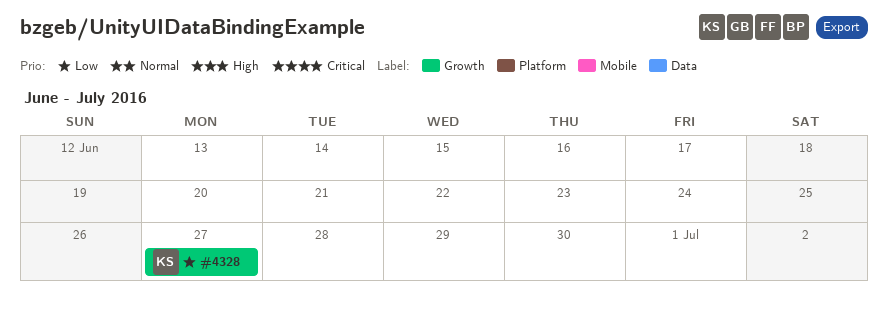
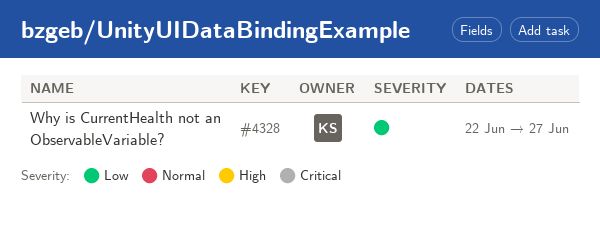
#4328, start: Jun 27 -> Jun 22

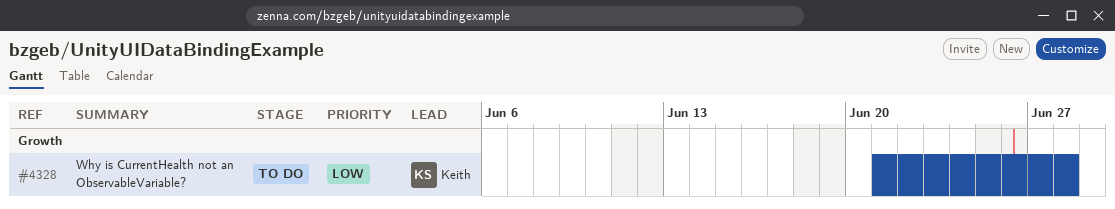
#4328, start: Jun 22 -> Jun 21
#4328, due: Jun 27 -> Jun 28

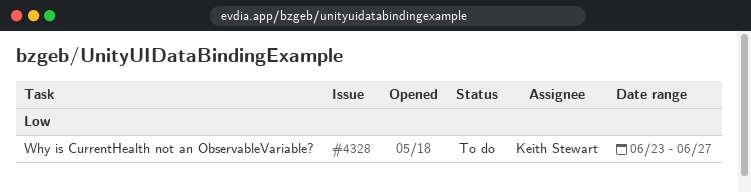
#4328, start: Jun 21 -> Jun 23
#4328, due: Jun 28 -> Jun 27

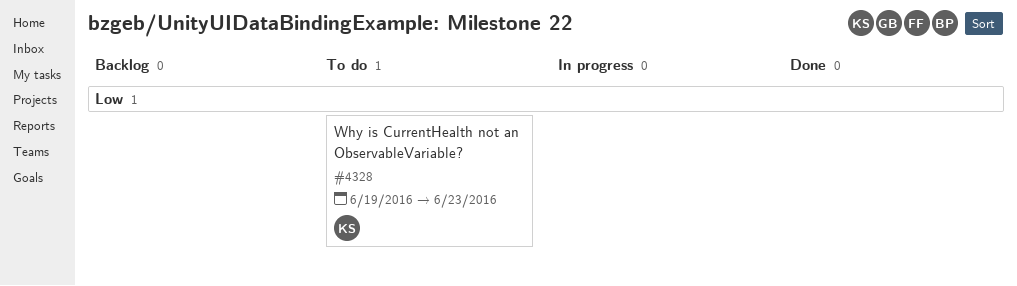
#4328, start: Jun 23 -> Jun 19
#4328, due: Jun 27 -> Jun 23

